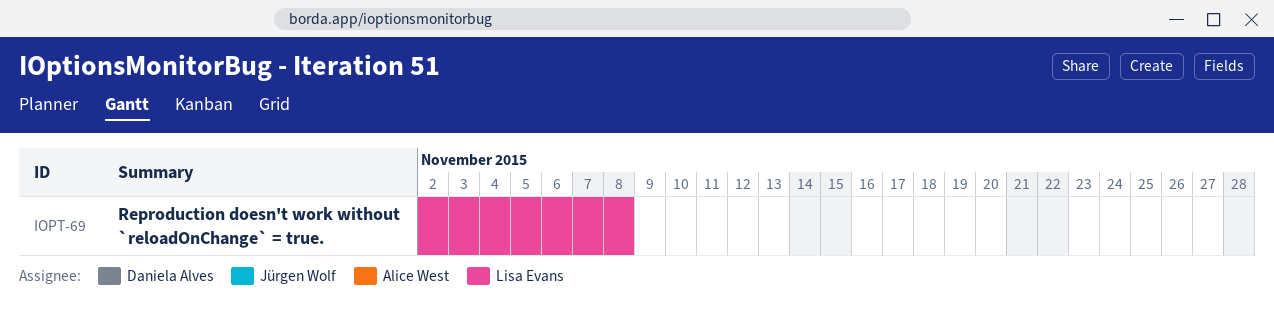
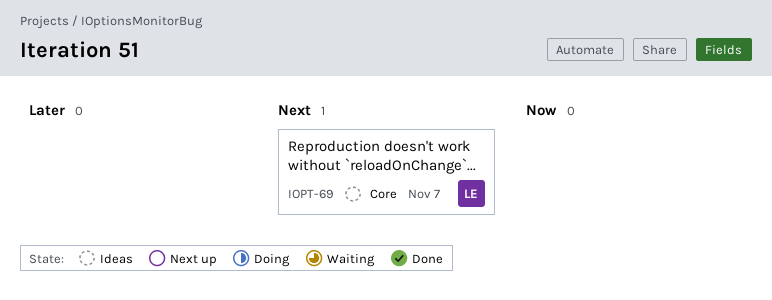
IOPT-69, due: Nov 8 -> Nov 7

